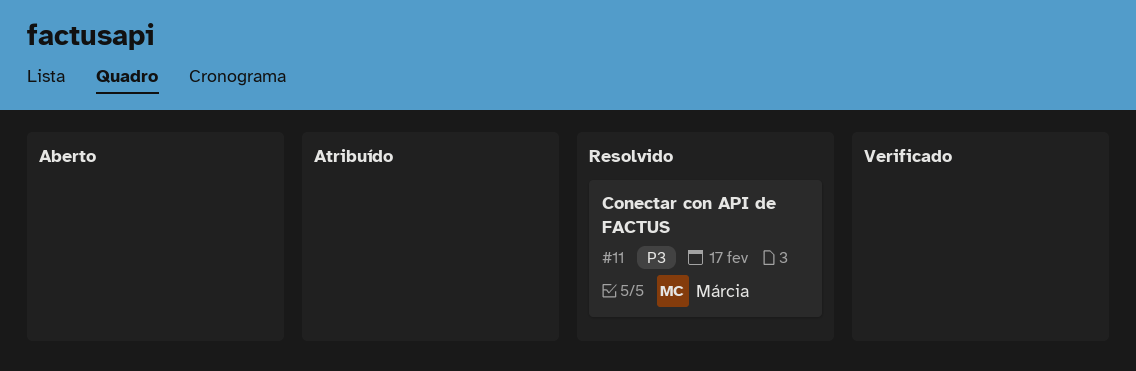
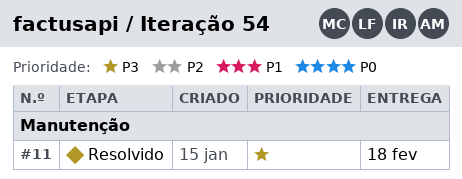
#11, due: Feb 17 -> Feb 18

